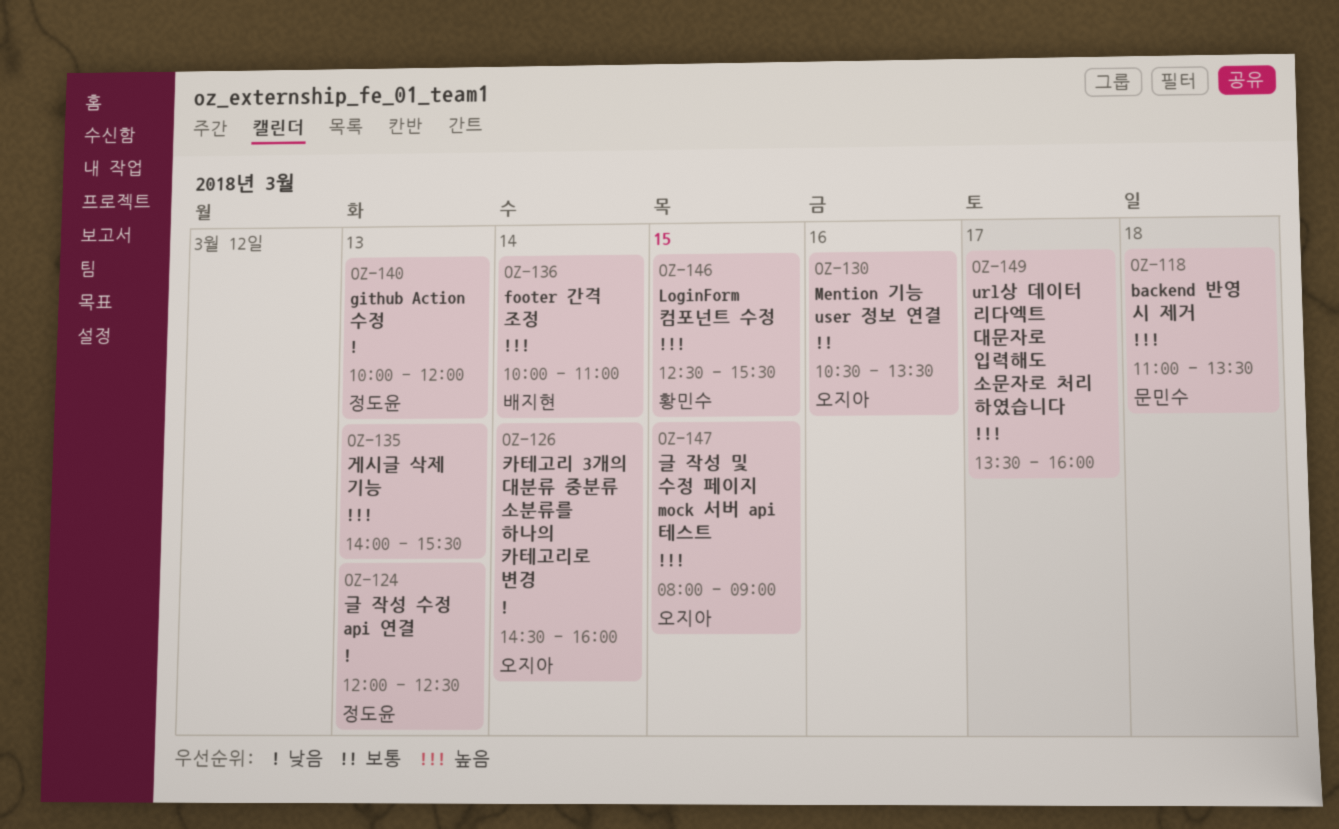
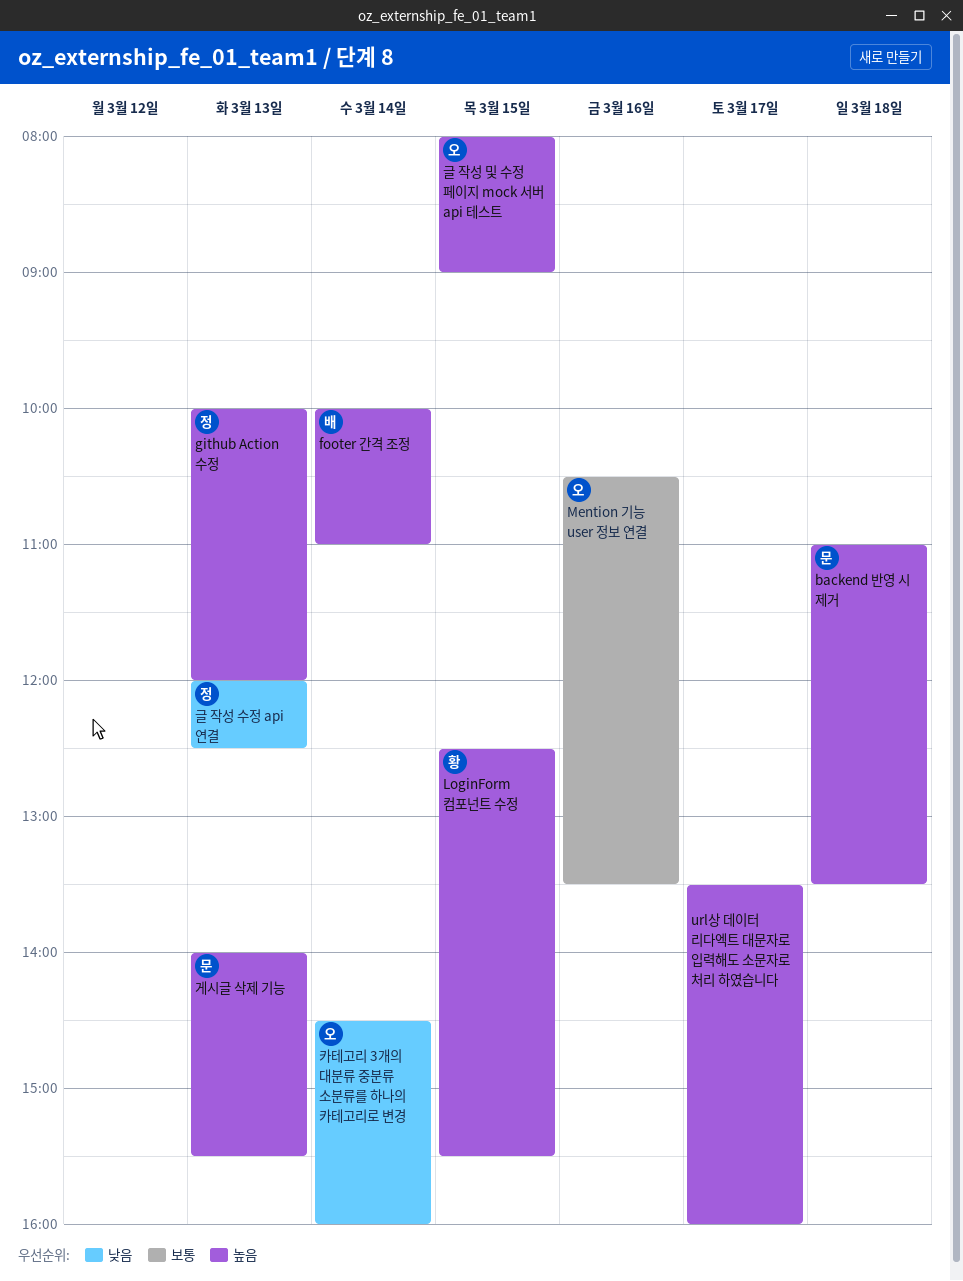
github Action 수정, priority: 낮음 -> 높음
게시글 삭제 기능, owner: none -> 문민수

